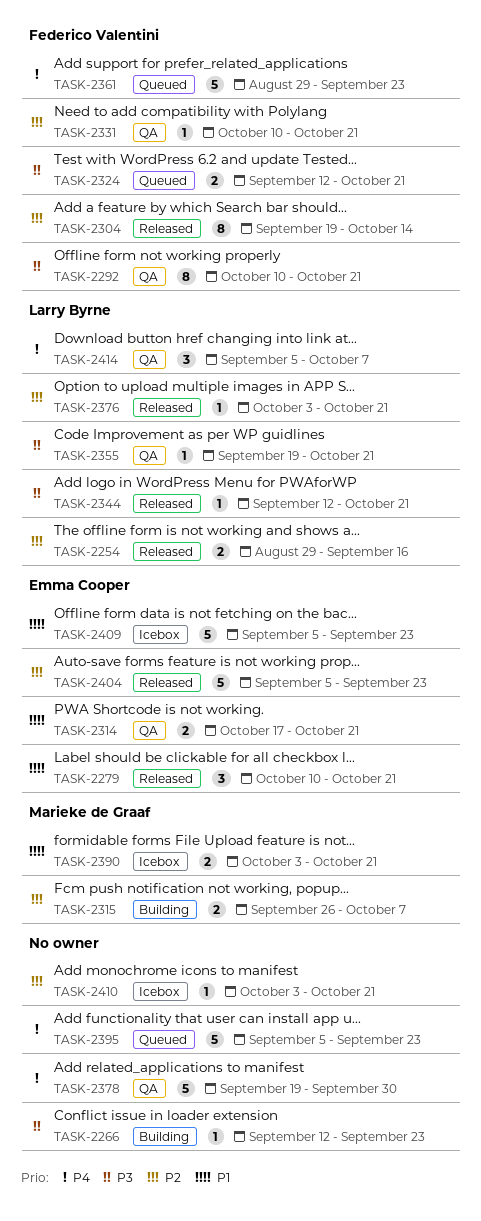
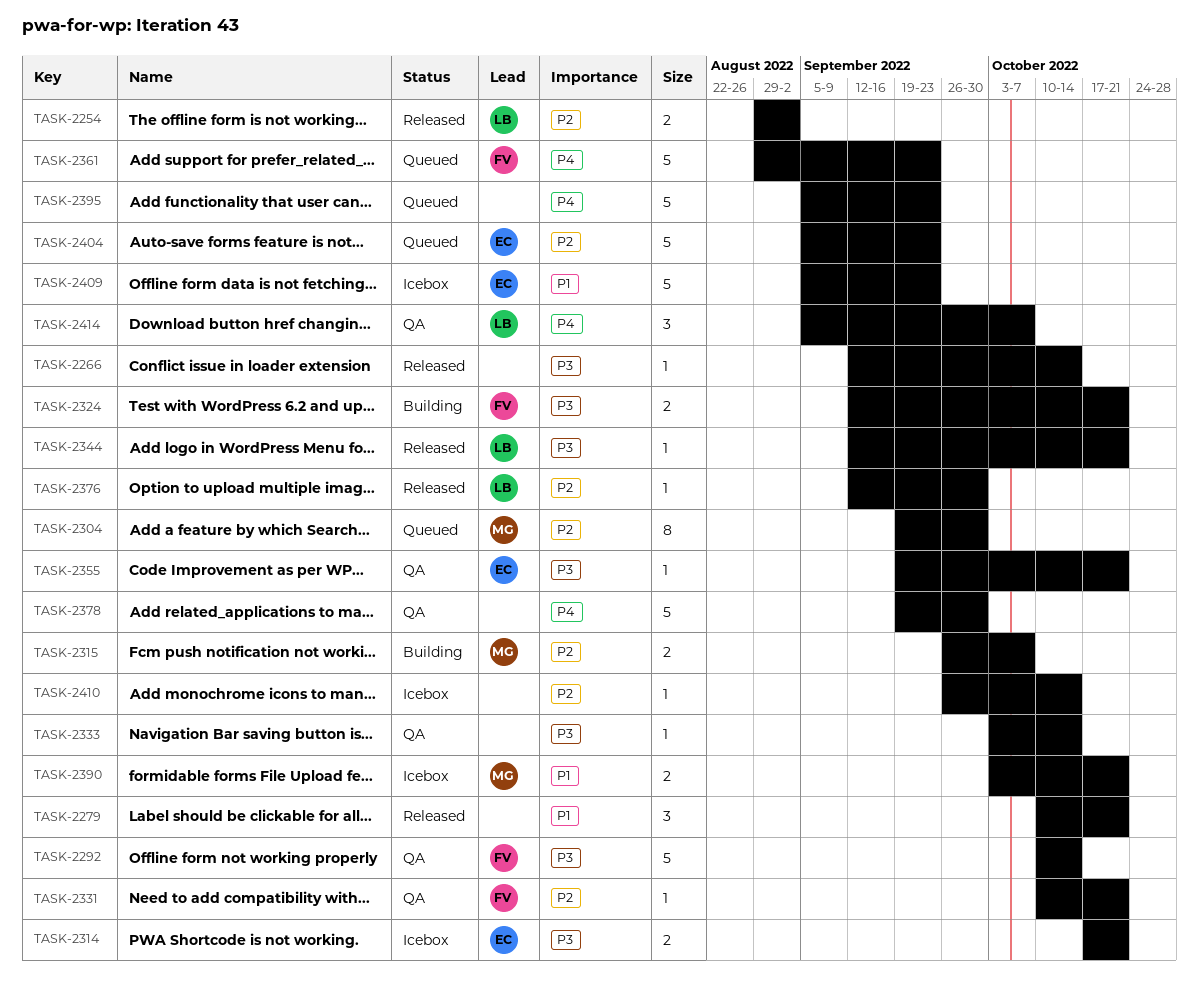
TASK-2254, due: Sep 16 -> Sep 2
TASK-2266, status: Building -> Released
TASK-2266, due: Sep 23 -> Oct 14
TASK-2279, owner: Emma Cooper -> none
TASK-2292, estimate: 8 -> 5
TASK-2292, due: Oct 21 -> Oct 14
TASK-2304, status: Released -> Queued
TASK-2304, owner: Federico Valentini -> Marieke de Graaf
TASK-2304, due: Oct 14 -> Sep 30
TASK-2314, status: QA -> Icebox
TASK-2314, priority: P1 -> P3
TASK-2324, status: Queued -> Building
TASK-2333: none -> present
TASK-2355, owner: Larry Byrne -> Emma Cooper
TASK-2376, start: Oct 3 -> Sep 12
TASK-2376, due: Oct 21 -> Sep 30
TASK-2404, status: Released -> Queued
TASK-2410, start: Oct 3 -> Sep 26
TASK-2410, due: Oct 21 -> Oct 14

